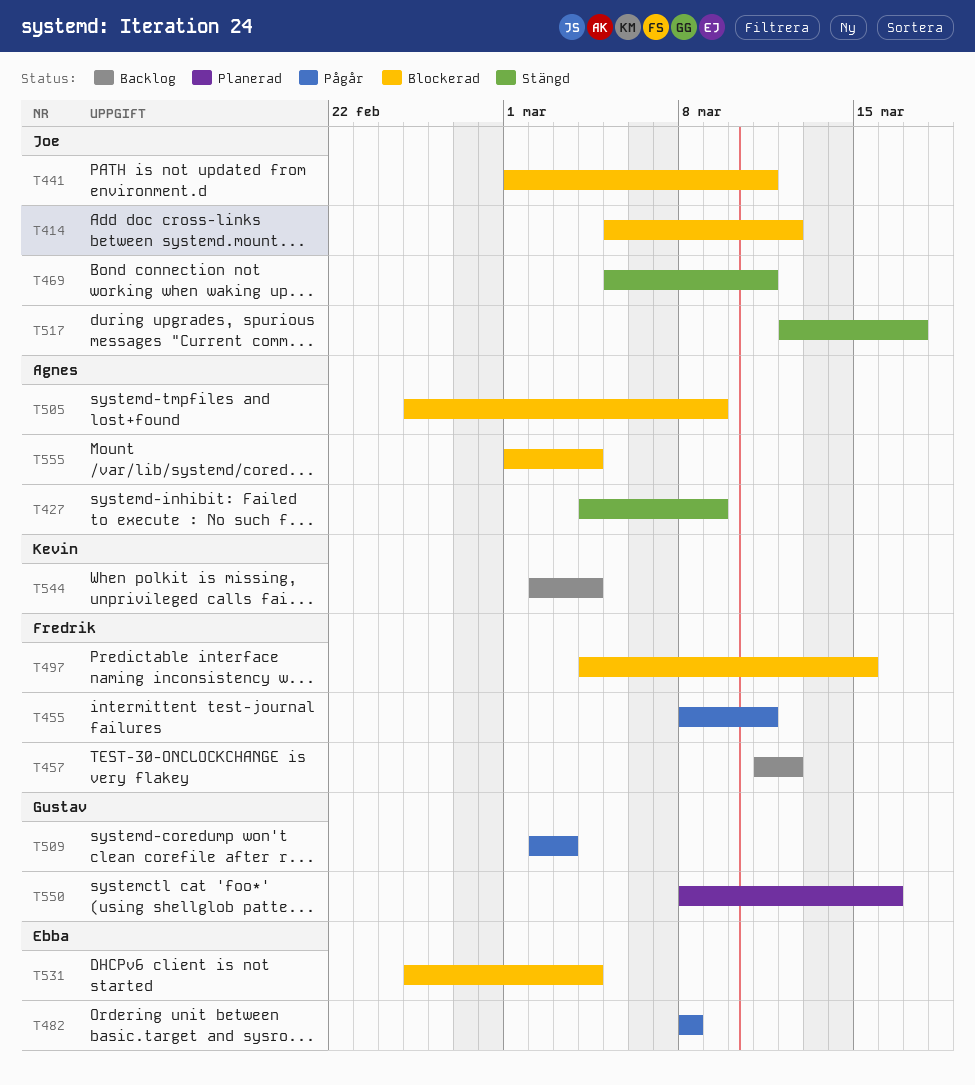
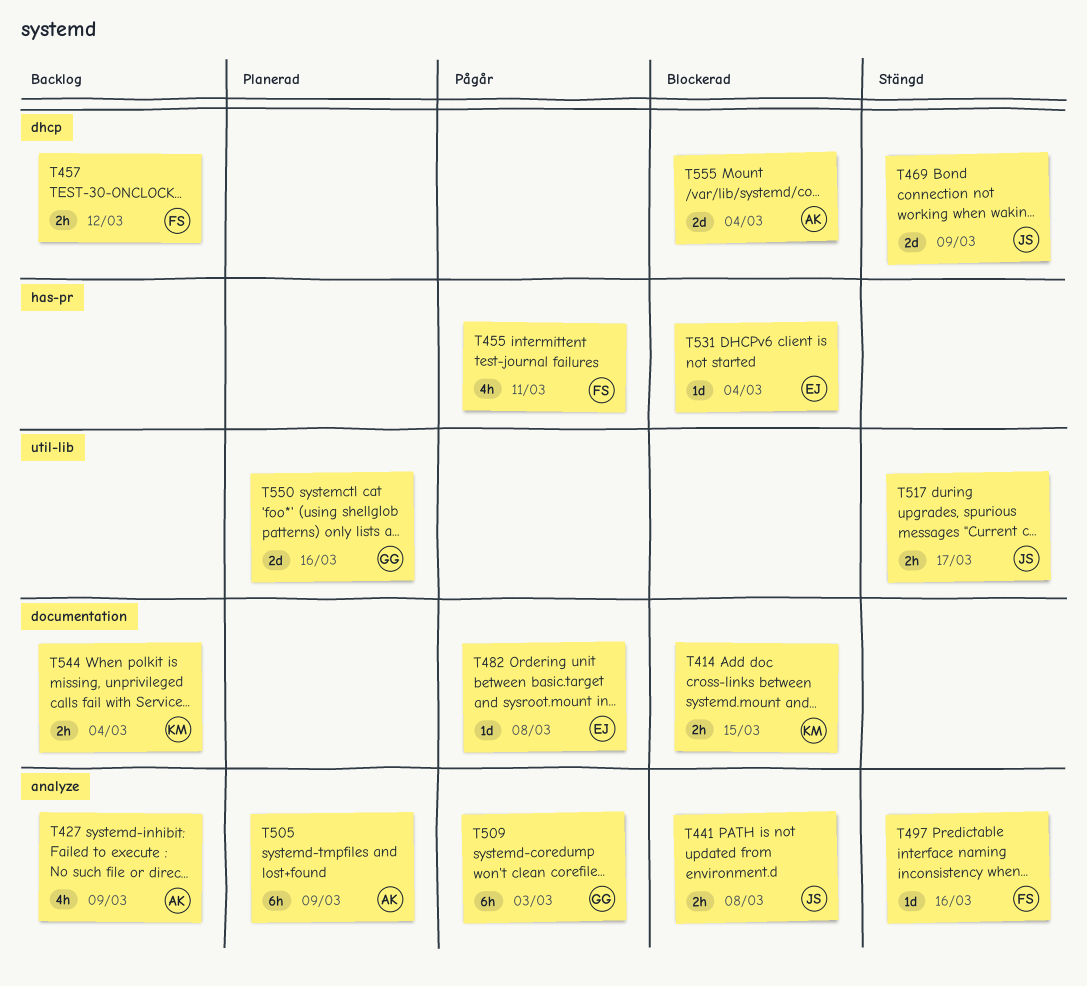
T414, owner: Joe -> Kevin
T414, due: Mar 12 -> Mar 15
T427, status: Stängd -> Backlog
T441, due: Mar 11 -> Mar 8
T469, due: Mar 11 -> Mar 9
T497, status: Blockerad -> Stängd
T497, due: Mar 15 -> Mar 16
T505, status: Blockerad -> Planerad

